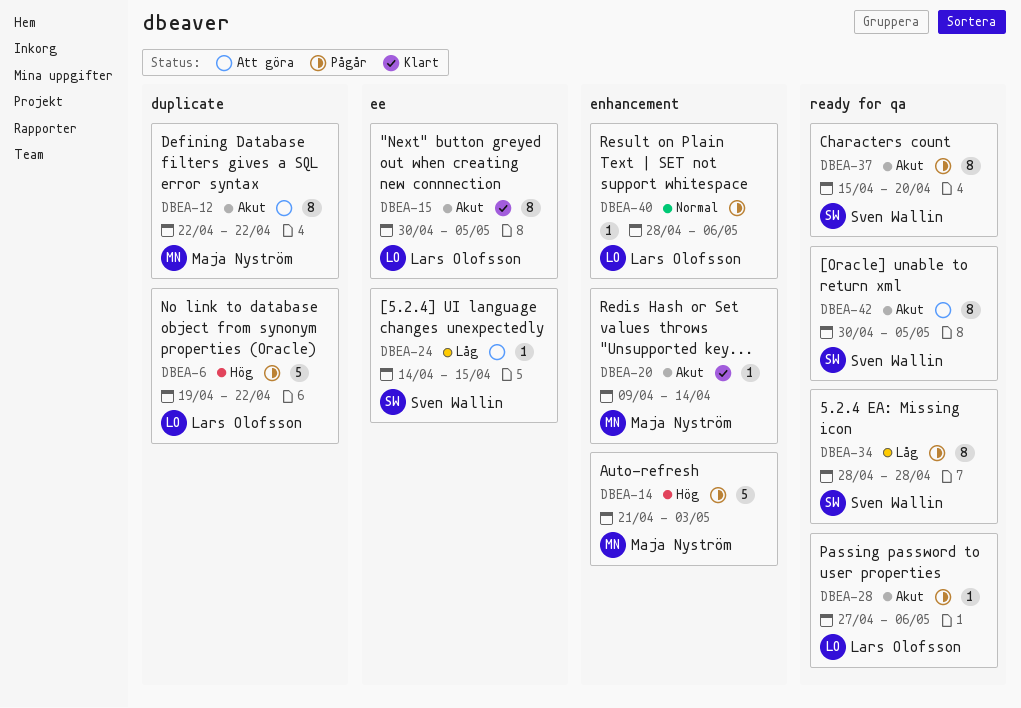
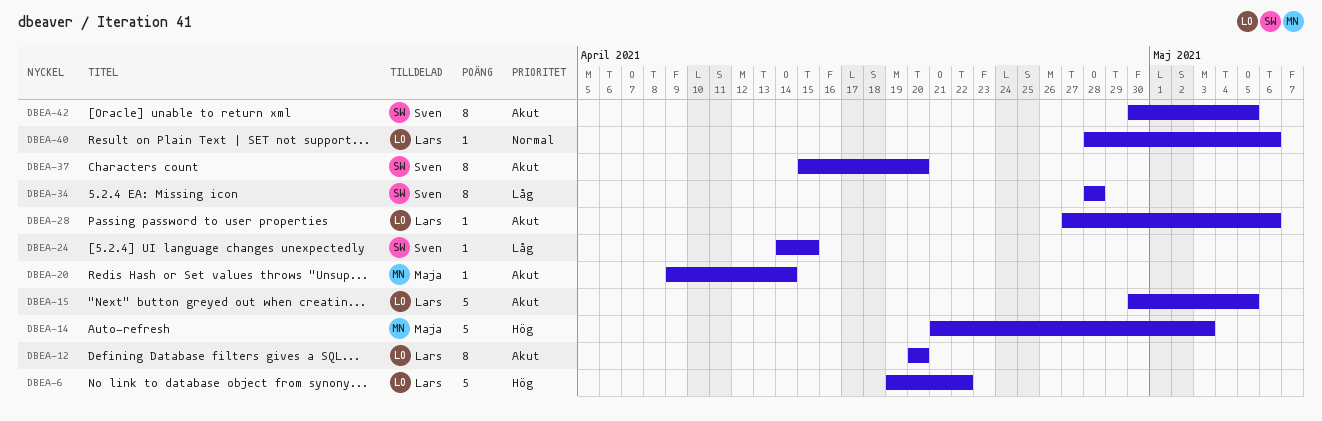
DBEA-12, owner: Maja Nyström -> Lars Olofsson
DBEA-12, start: Apr 22 -> Apr 20
DBEA-12, due: Apr 22 -> Apr 20
DBEA-15, estimate: 8 -> 5

